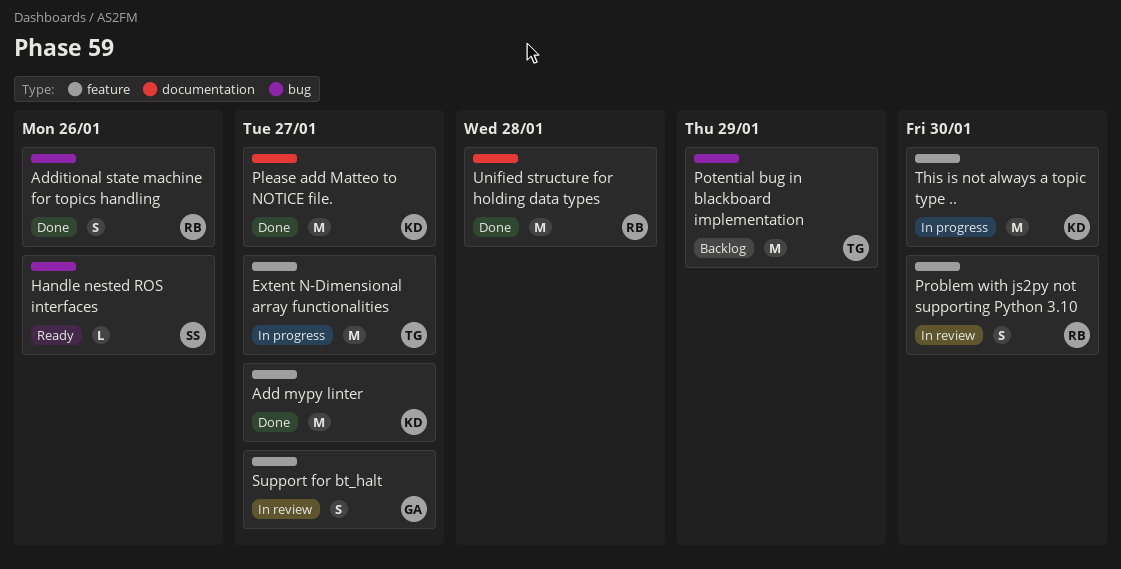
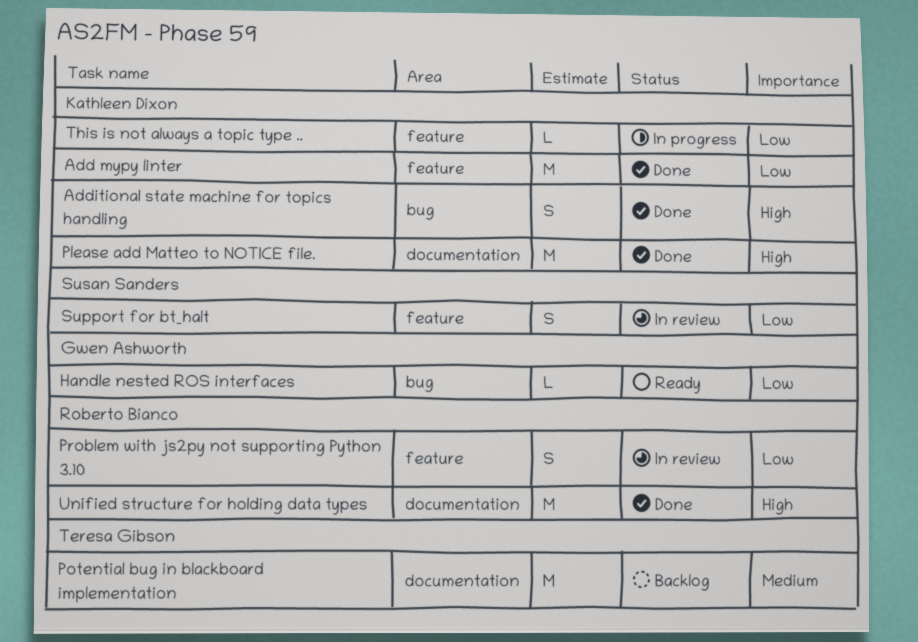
Additional state machine for topics handling, owner: Roberto Bianco -> Kathleen Dixon
Extent N-Dimensional array functionalities: present -> none
Handle nested ROS interfaces, owner: Susan Sanders -> Gwen Ashworth
Potential bug in blackboard implementation, label: bug -> documentation
Support for bt_halt, owner: Gwen Ashworth -> Susan Sanders
This is not always a topic type .., estimate: M -> L

